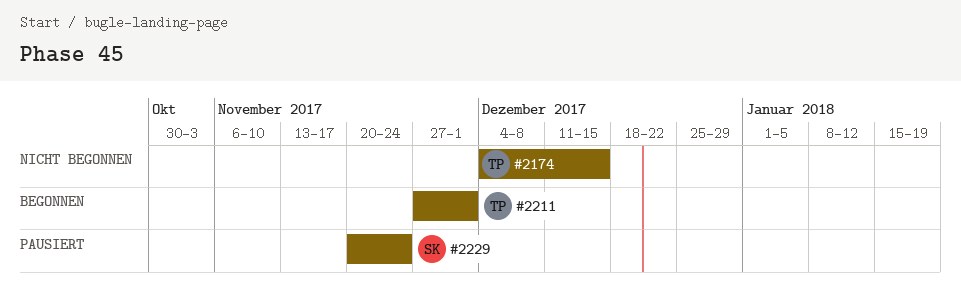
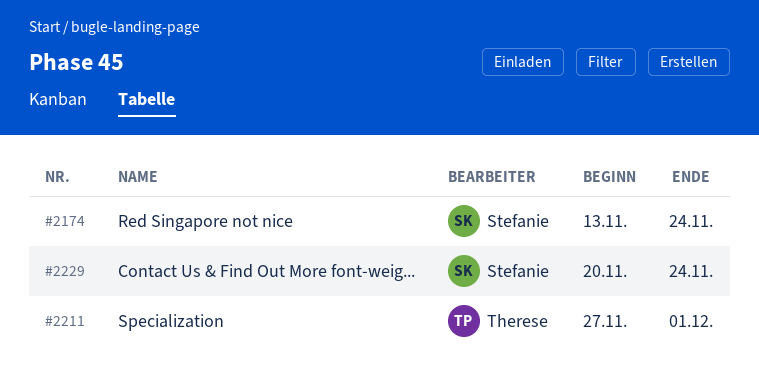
#2174, owner: Therese -> Stefanie
#2174, start: Dec 4 -> Nov 13
#2174, due: Dec 15 -> Nov 24

